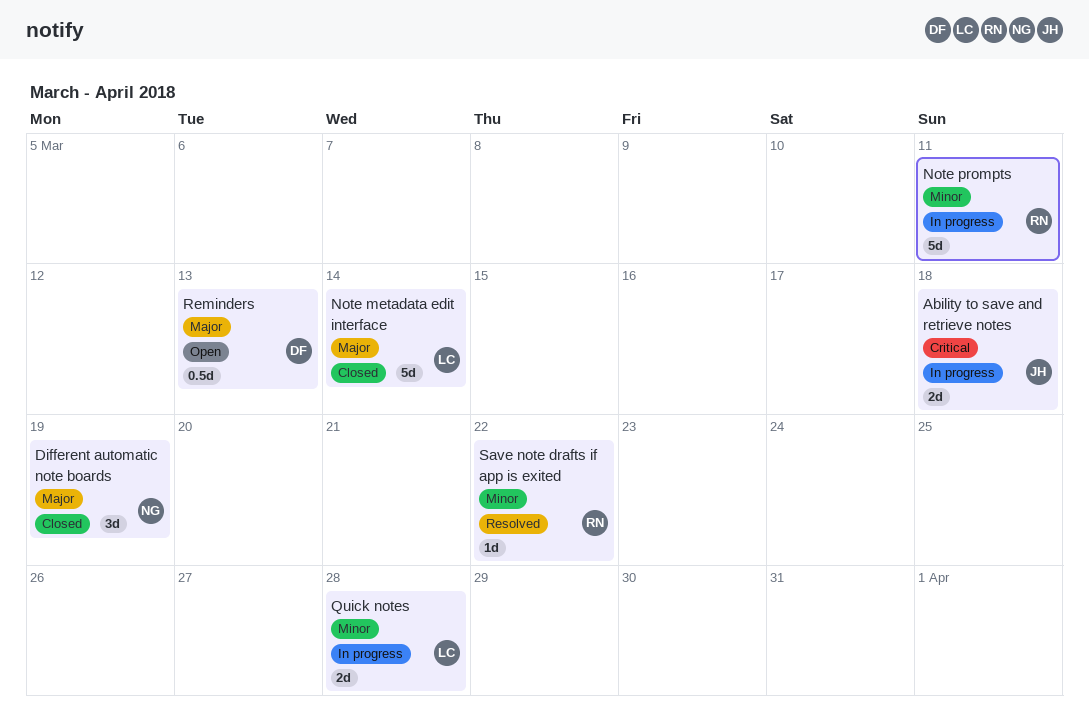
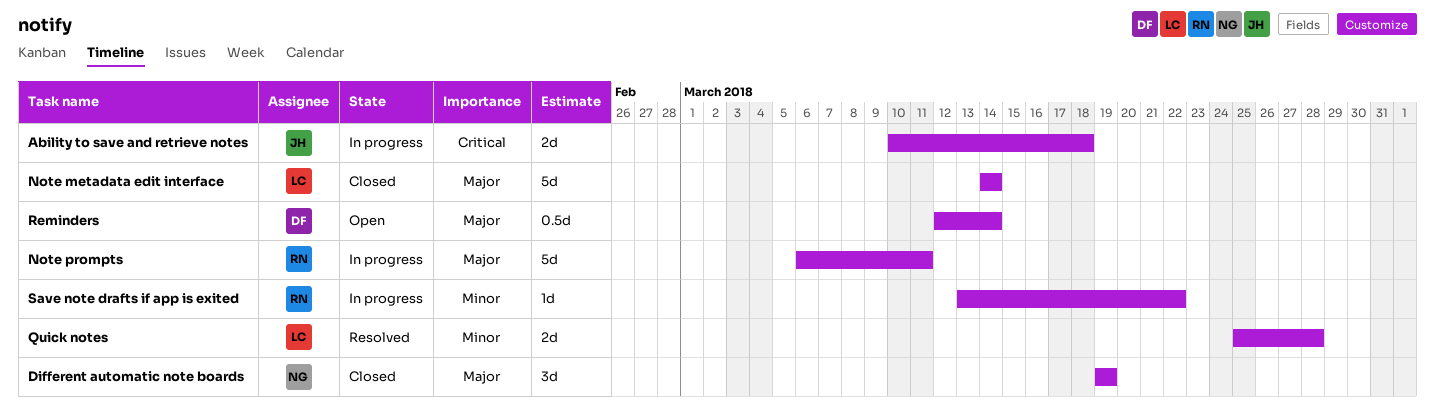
Note prompts, priority: Minor -> Major
Quick notes, status: In progress -> Resolved
Reminders, due: Mar 13 -> Mar 14
Save note drafts if app is exited, status: Resolved -> In progress

